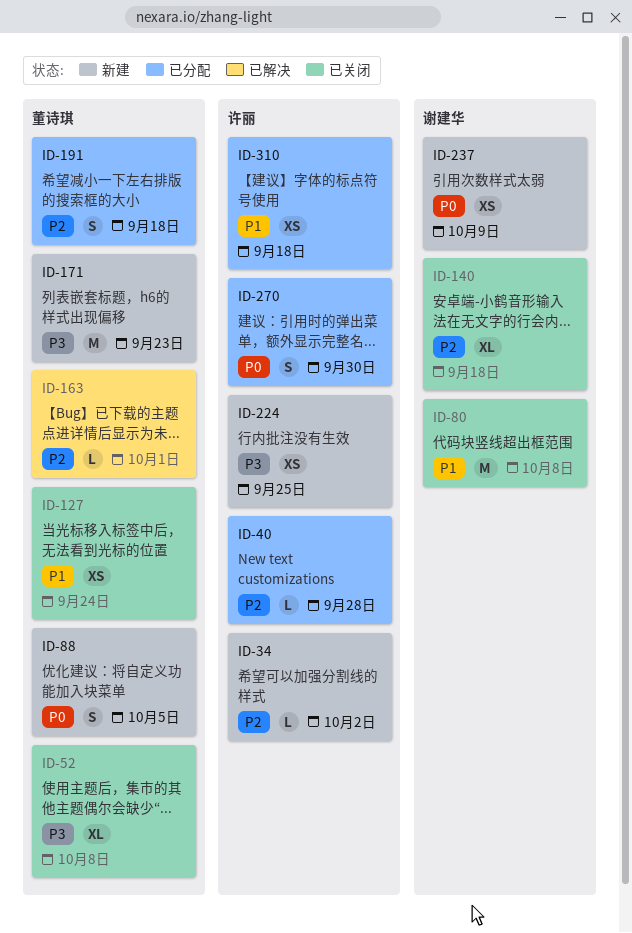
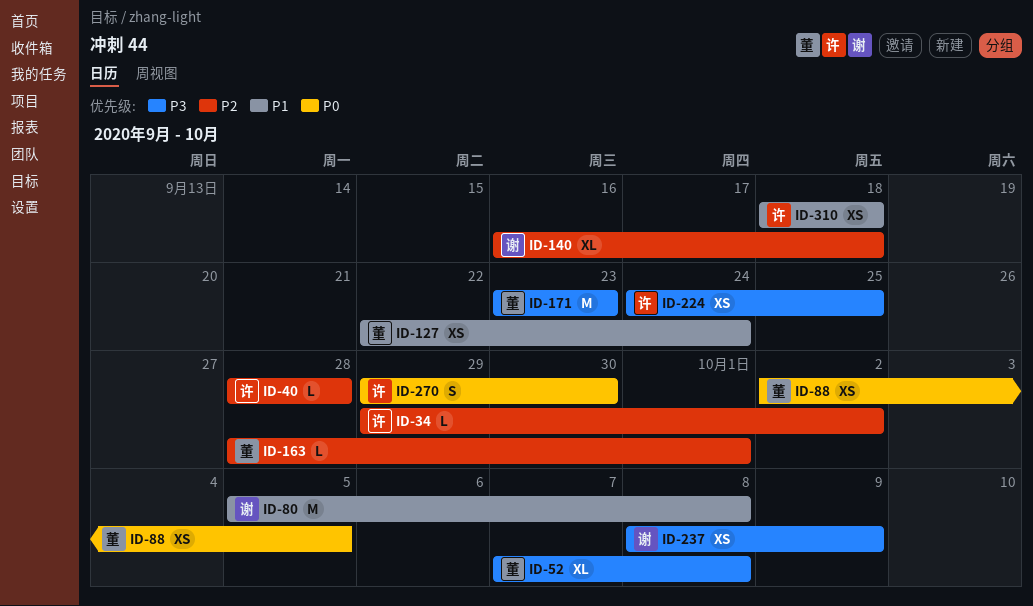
ID-88, estimate: S -> XS
ID-191: present -> none
ID-237, priority: P0 -> P3

